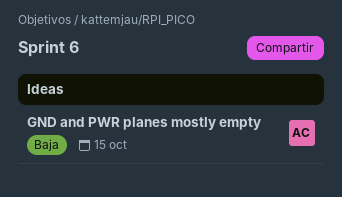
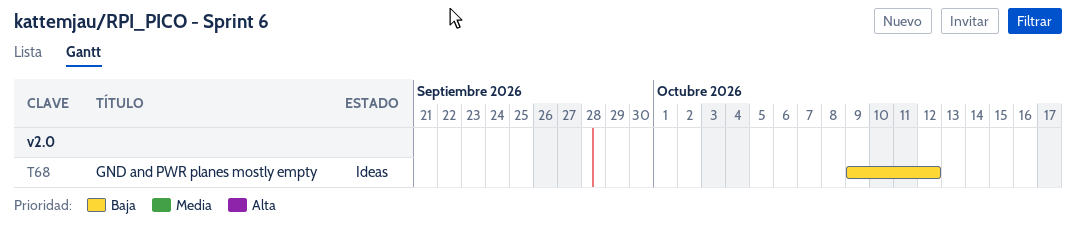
GND and PWR planes mostly empty, due: Oct 15 -> Oct 12

